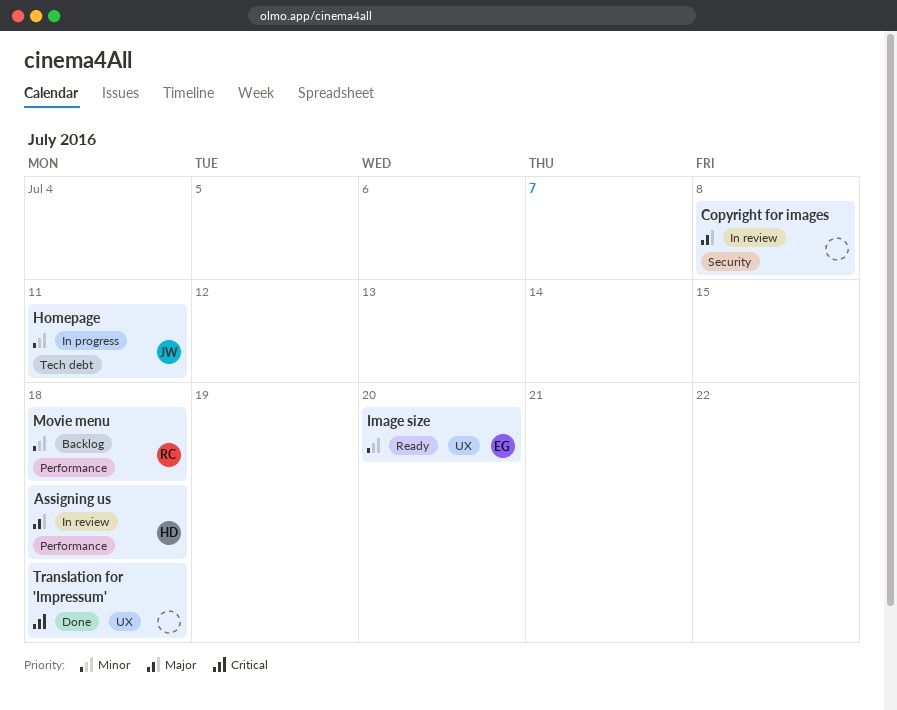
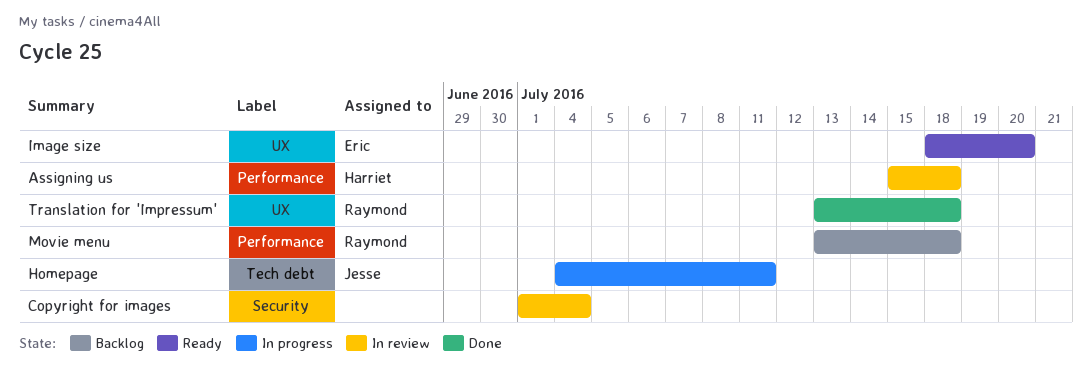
Copyright for images, due: Jul 8 -> Jul 4
Translation for 'Impressum', owner: none -> Raymond

